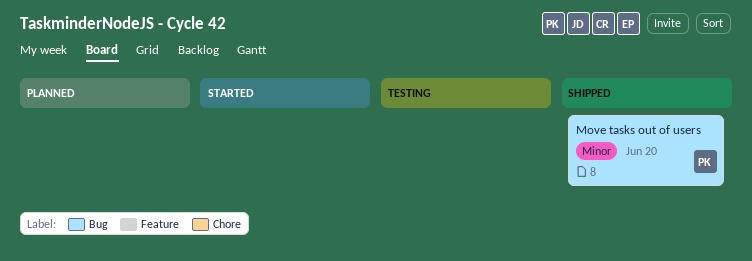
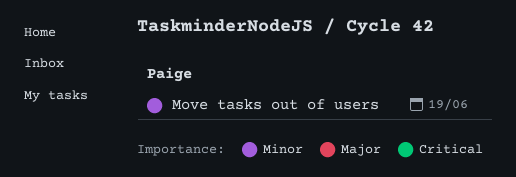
Move tasks out of users, due: Jun 20 -> Jun 19

